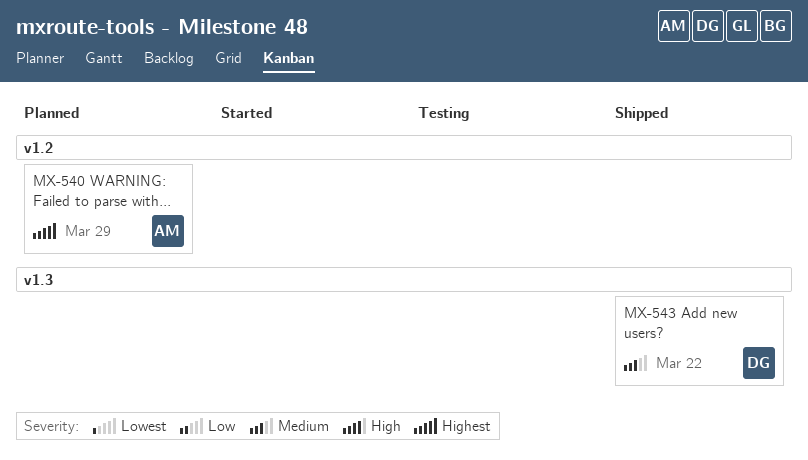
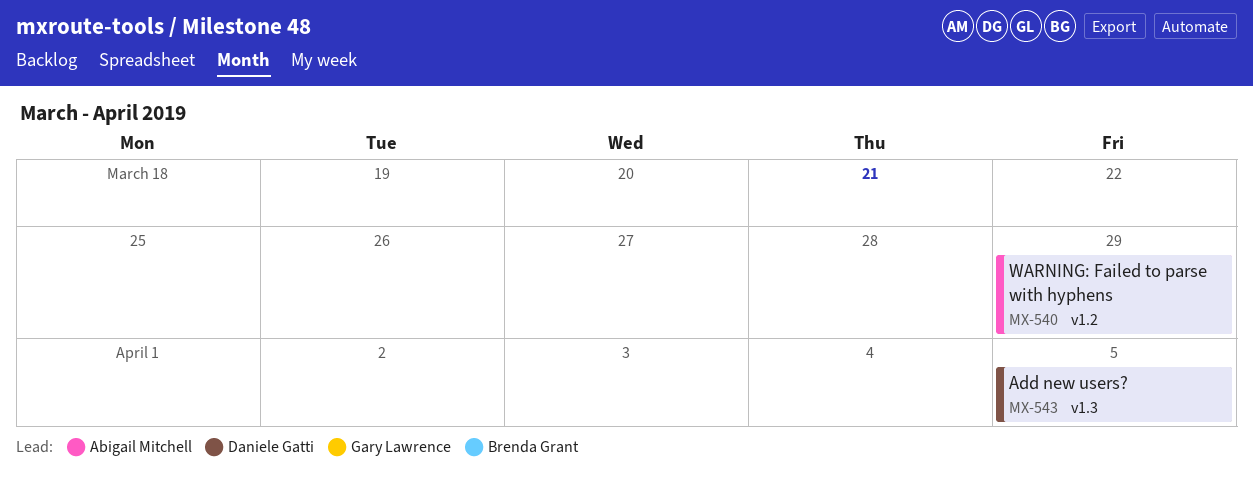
MX-543, due: Mar 22 -> Apr 5

